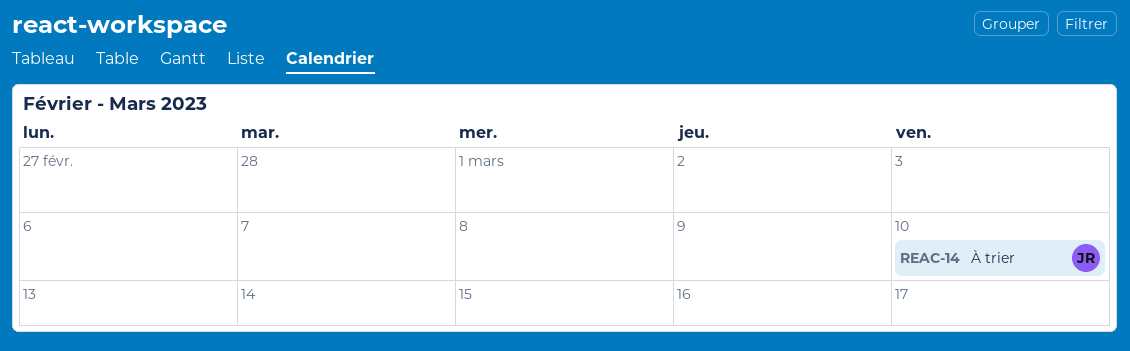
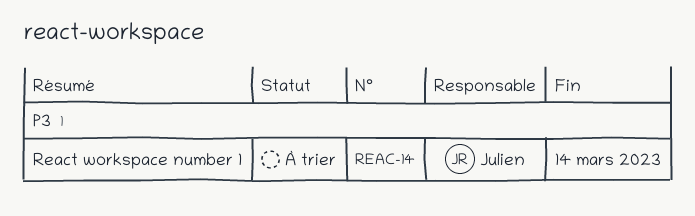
REAC-14, due: Mar 10 -> Mar 14

